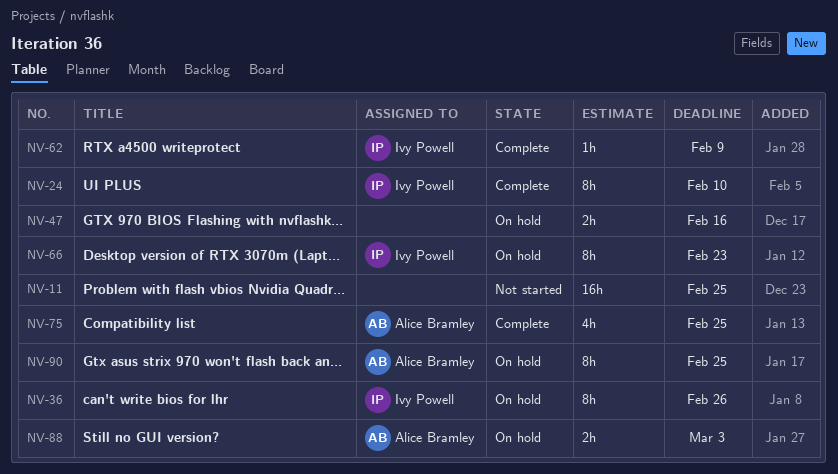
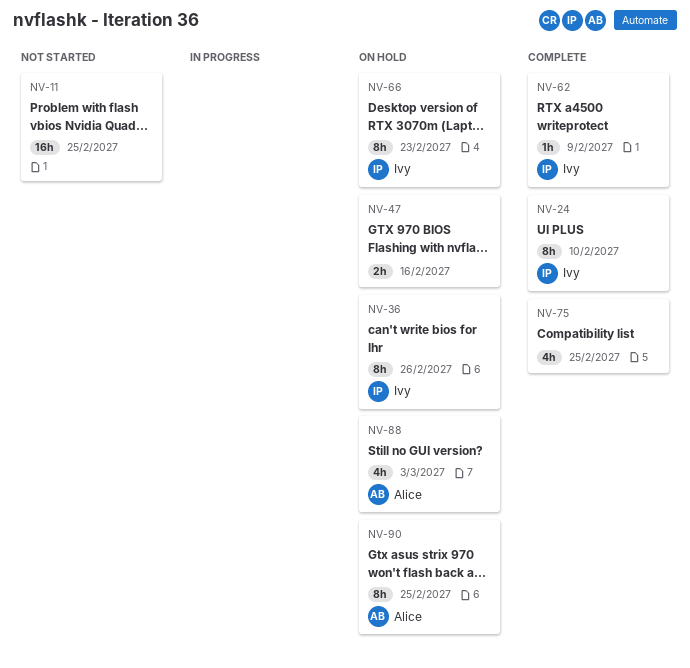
NV-75, owner: Alice Bramley -> none
NV-88, estimate: 2h -> 4h

